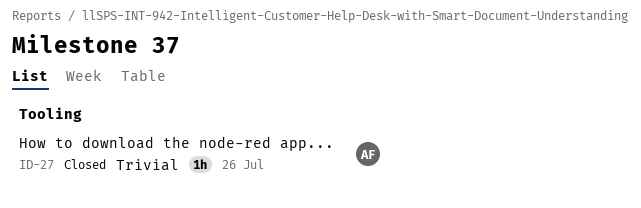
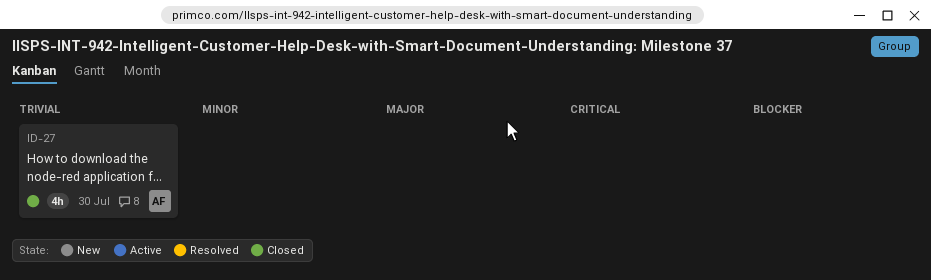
ID-27, estimate: 1h -> 4h
ID-27, due: Jul 26 -> Jul 30

